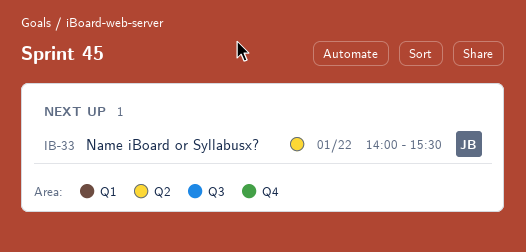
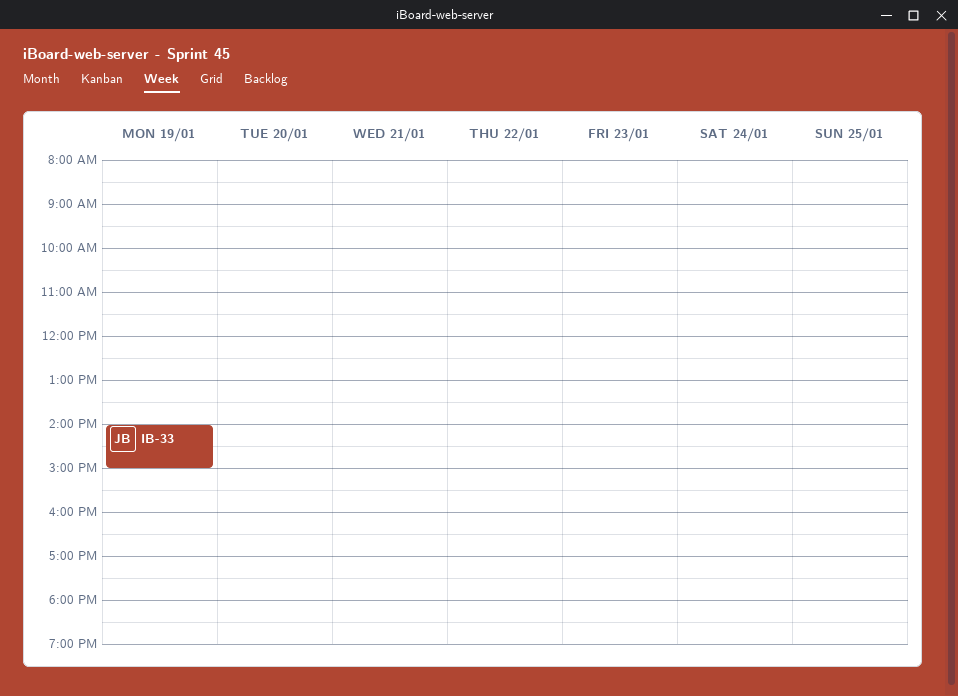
IB-33, day: Jan 22 -> Jan 19
IB-33, ends: 15:30 -> 15:00

